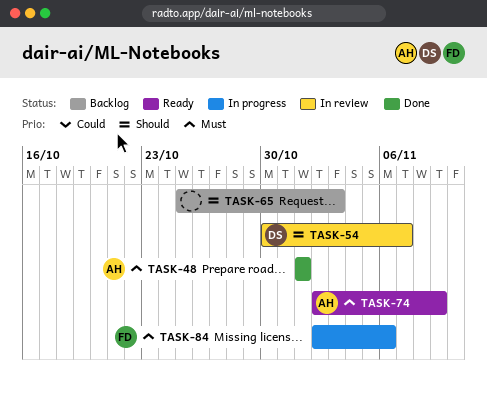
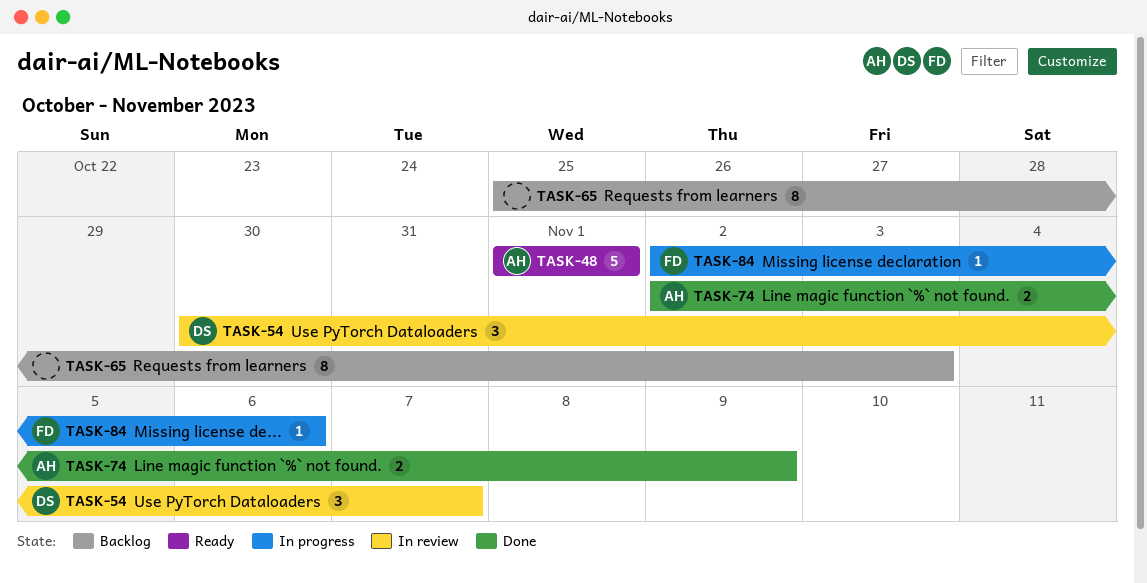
TASK-48, status: Done -> Ready
TASK-74, status: Ready -> Done

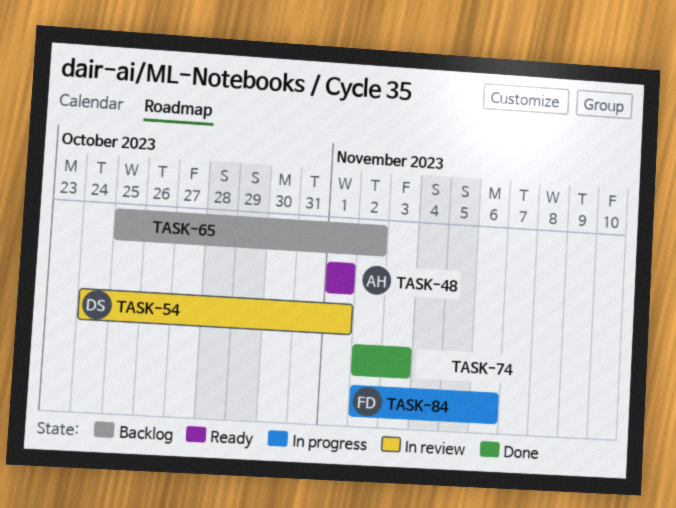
TASK-54, start: Oct 30 -> Oct 24
TASK-54, due: Nov 7 -> Nov 1
TASK-65, due: Nov 3 -> Nov 2
TASK-74, owner: AH -> none
TASK-74, due: Nov 9 -> Nov 3

